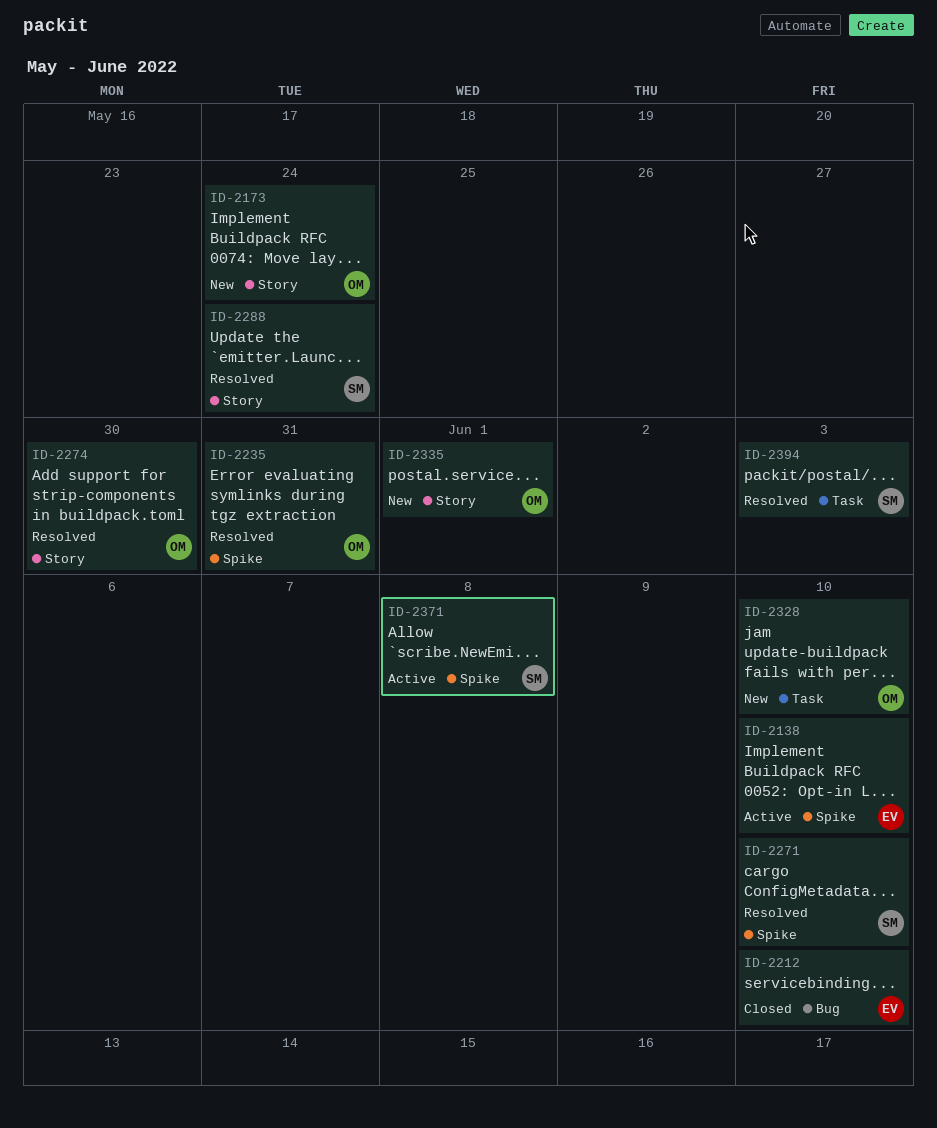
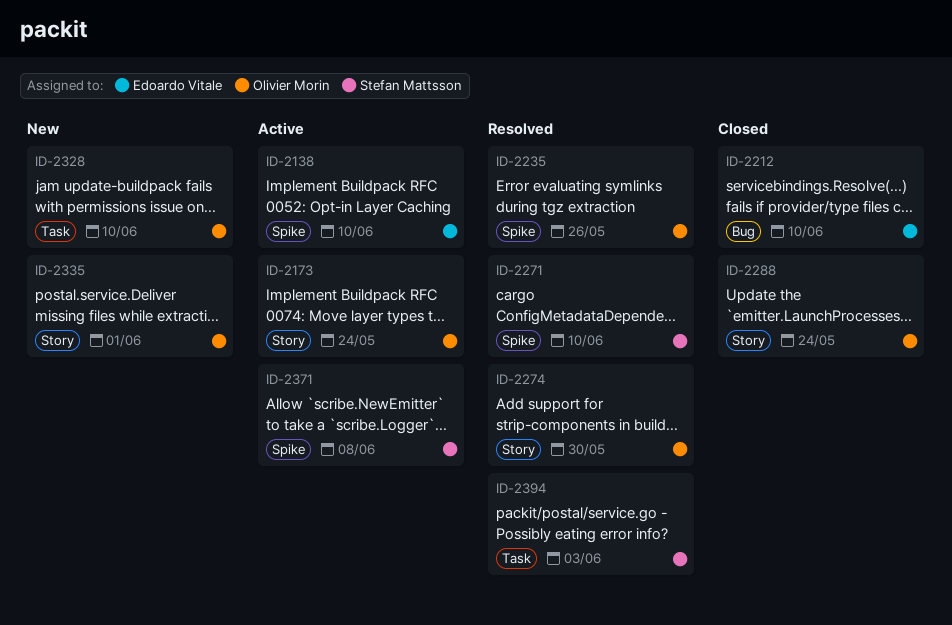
ID-2173, status: New -> Active
ID-2235, due: May 31 -> May 26
ID-2288, status: Resolved -> Closed
ID-2288, owner: Stefan Mattsson -> Olivier Morin

